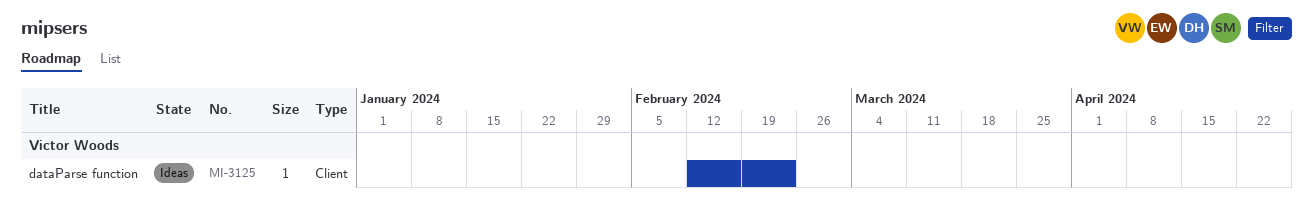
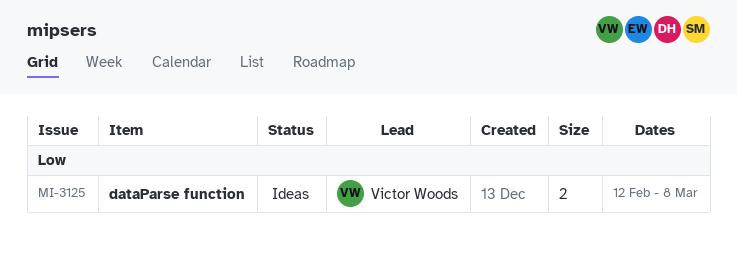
MI-3125, estimate: 1 -> 2
MI-3125, due: Feb 23 -> Mar 8

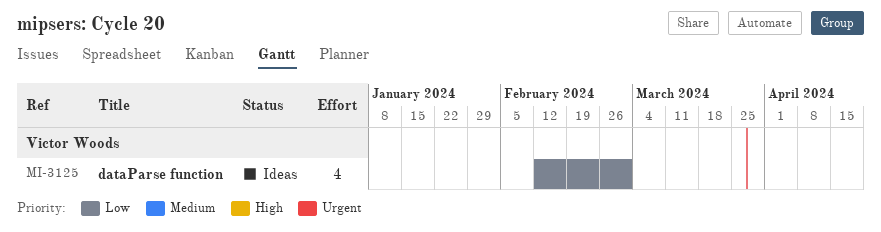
MI-3125, estimate: 2 -> 4
MI-3125, due: Mar 8 -> Mar 1

